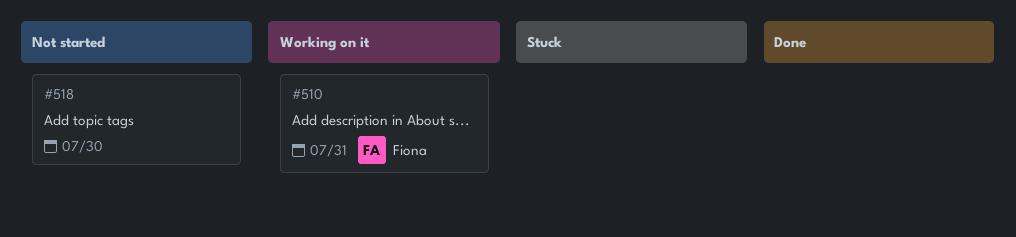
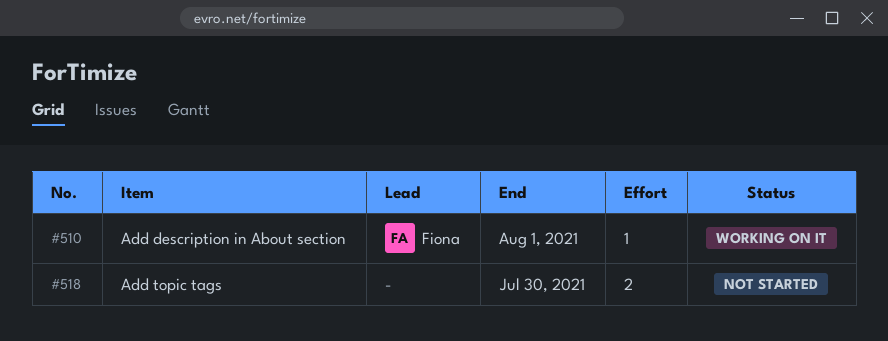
#510, due: Jul 31 -> Aug 1

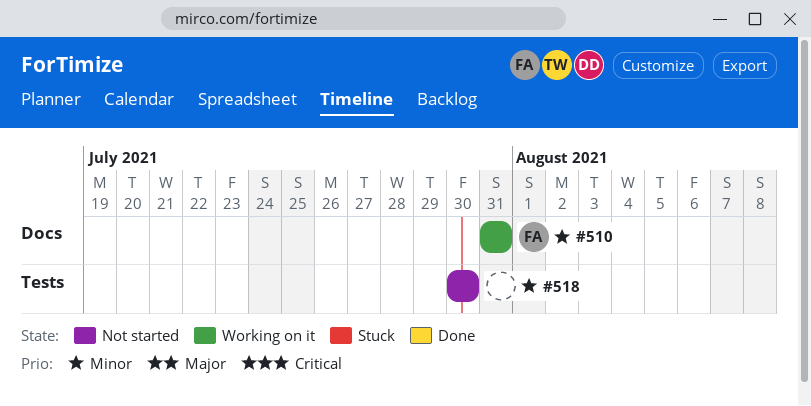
#510, due: Aug 1 -> Jul 31

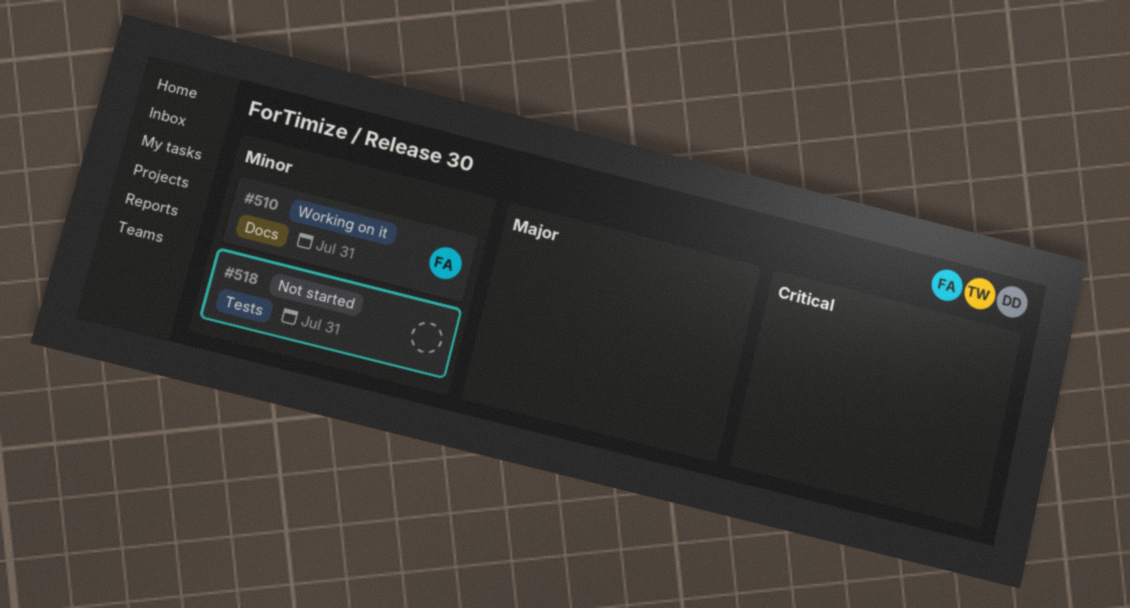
#518, due: Jul 30 -> Jul 31

